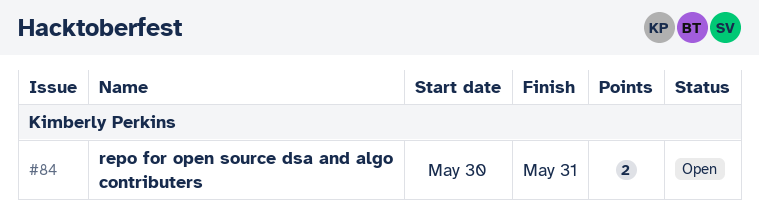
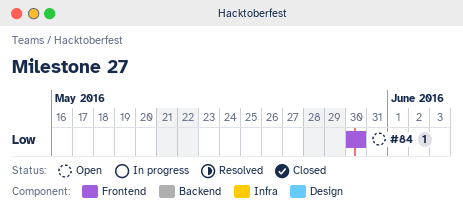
#84, estimate: 2 -> 1
#84, due: May 31 -> May 30

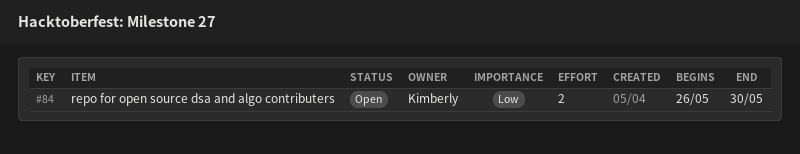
#84, estimate: 1 -> 2
#84, start: May 30 -> May 26

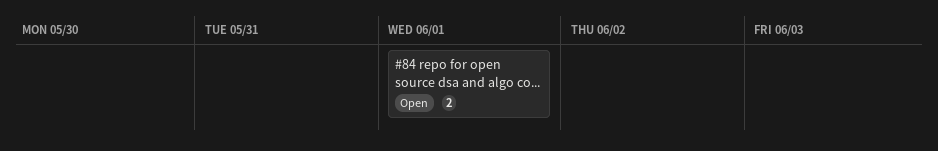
#84, due: May 30 -> Jun 1

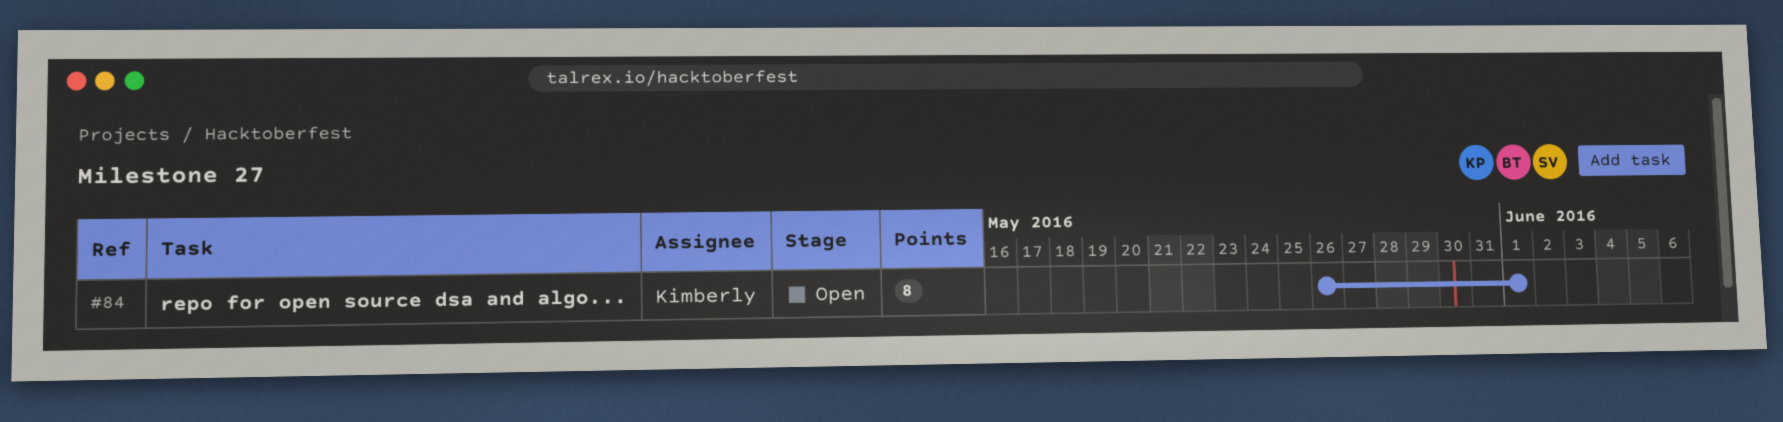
#84, estimate: 2 -> 8

